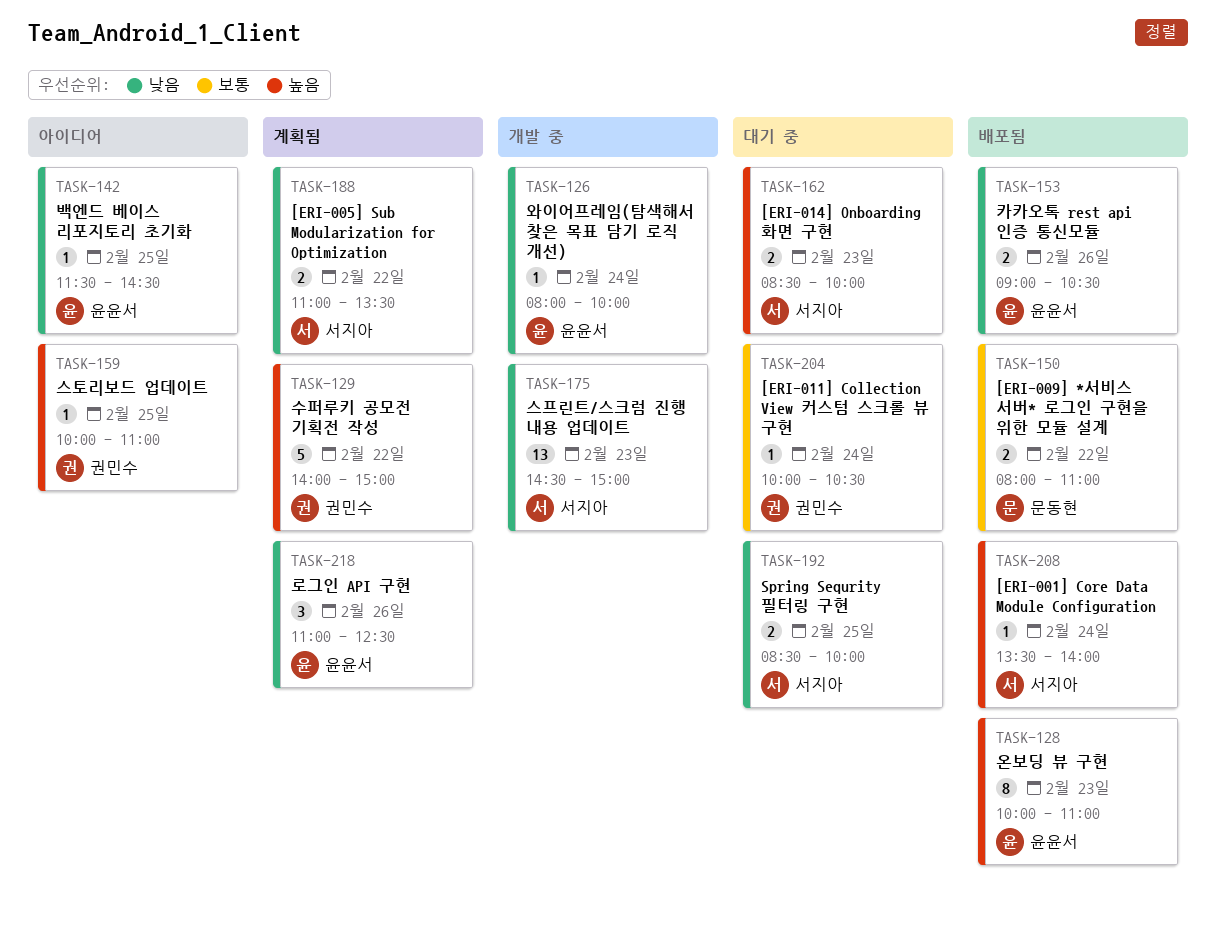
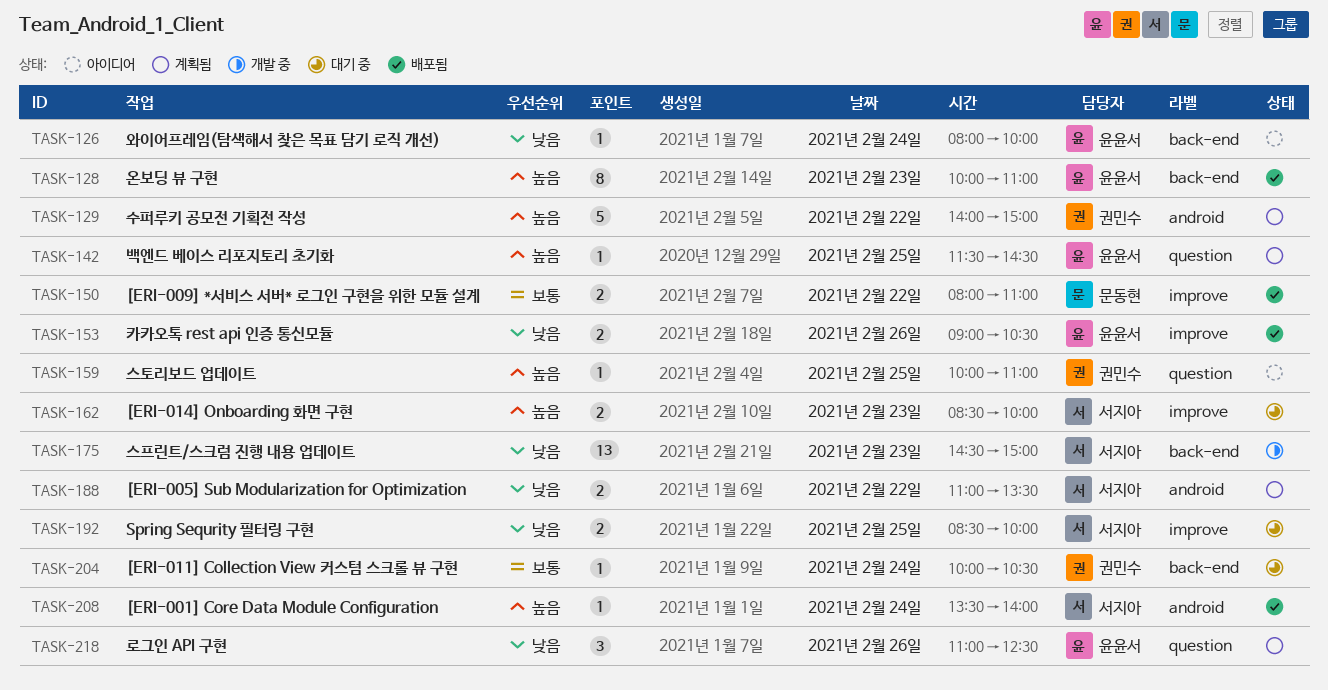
TASK-126, status: 개발 중 -> 아이디어
TASK-142, status: 아이디어 -> 계획됨
TASK-142, priority: 낮음 -> 높음

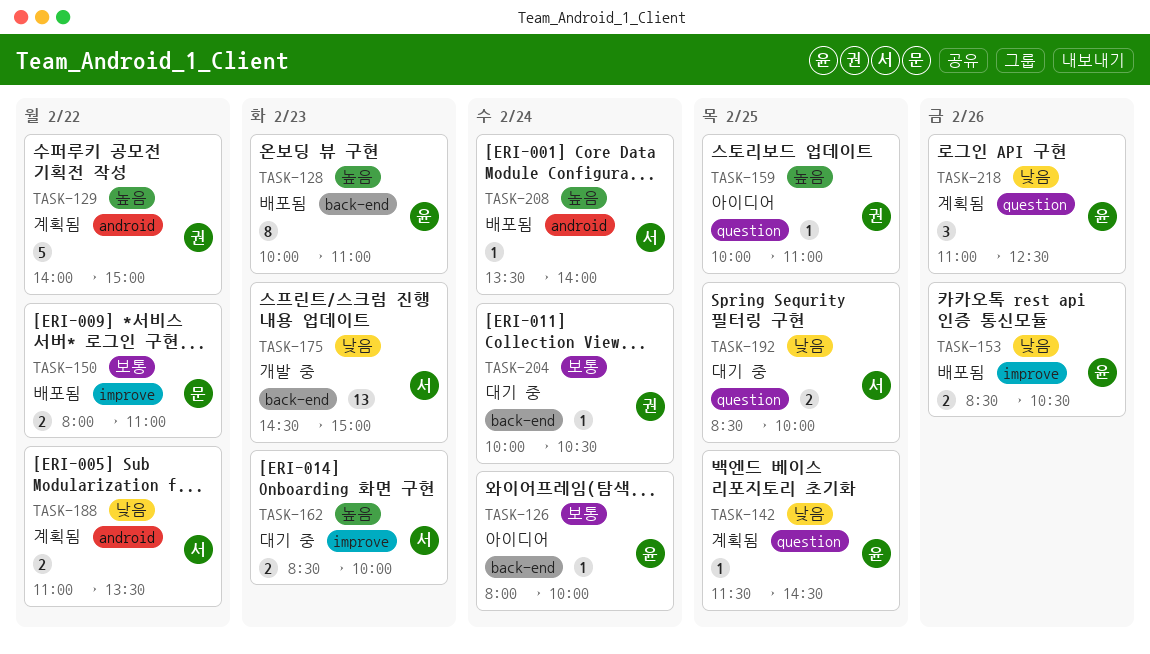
TASK-126, priority: 낮음 -> 보통
TASK-142, priority: 높음 -> 낮음
TASK-153, begins: 09:00 -> 08:30
TASK-192, label: improve -> question

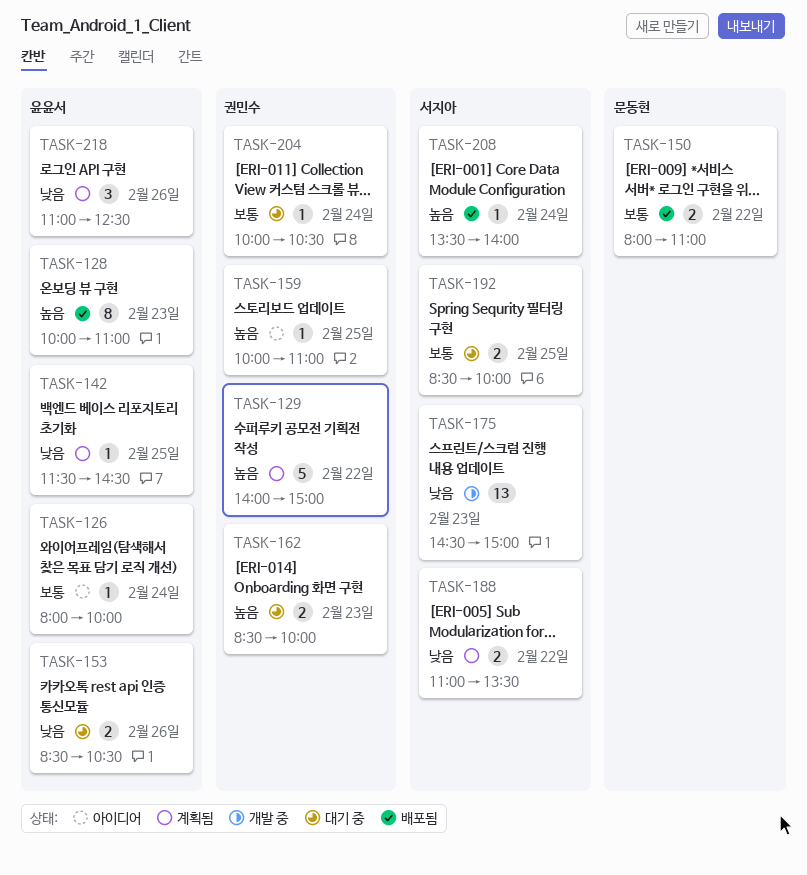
TASK-153, status: 배포됨 -> 대기 중
TASK-162, owner: 서지아 -> 권민수
TASK-192, priority: 낮음 -> 보통

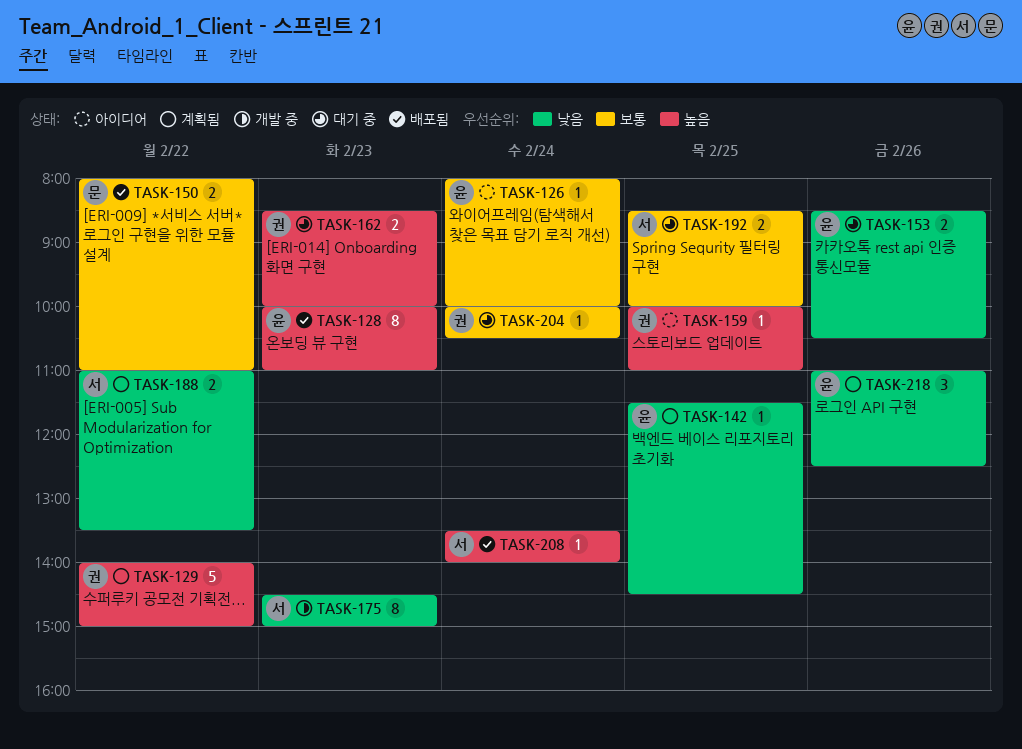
TASK-175, estimate: 13 -> 8

